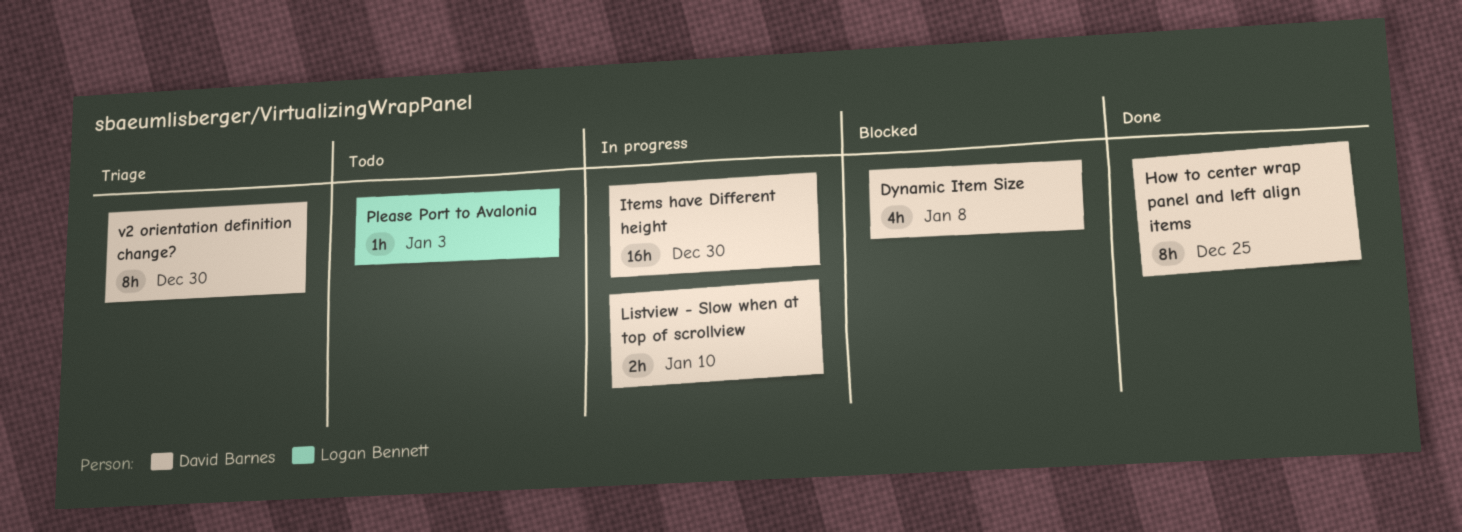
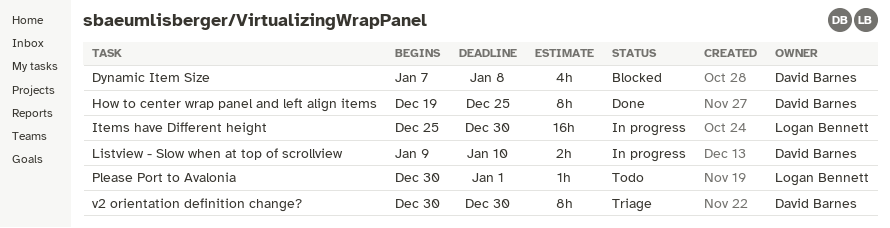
Items have Different height, owner: David Barnes -> Logan Bennett
Please Port to Avalonia, due: Jan 3 -> Jan 1

